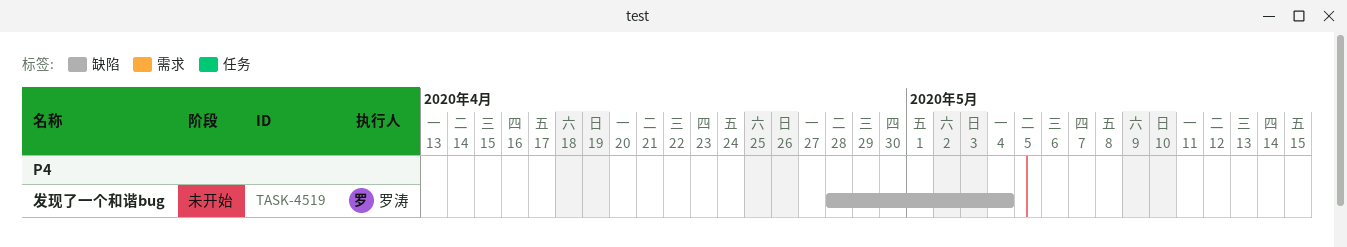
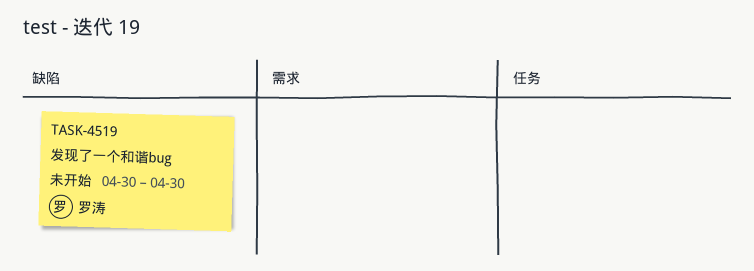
TASK-4519, start: Apr 28 -> Apr 30
TASK-4519, due: May 4 -> Apr 30

